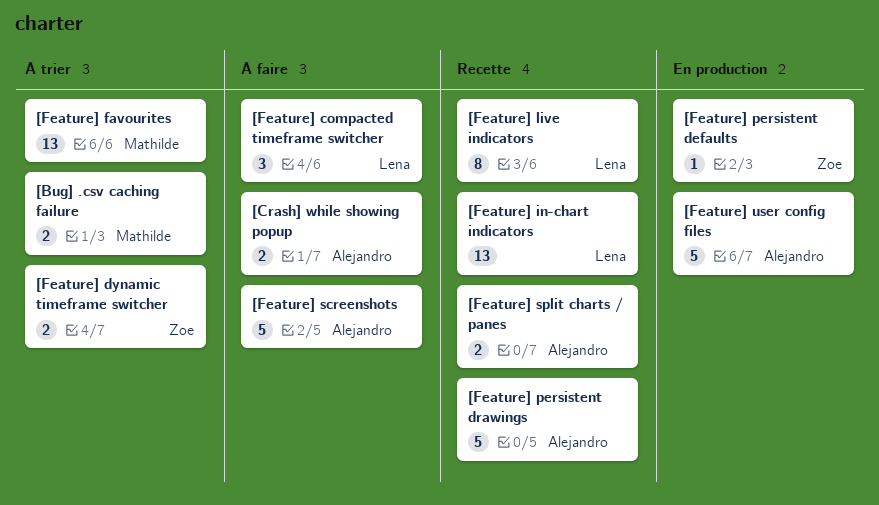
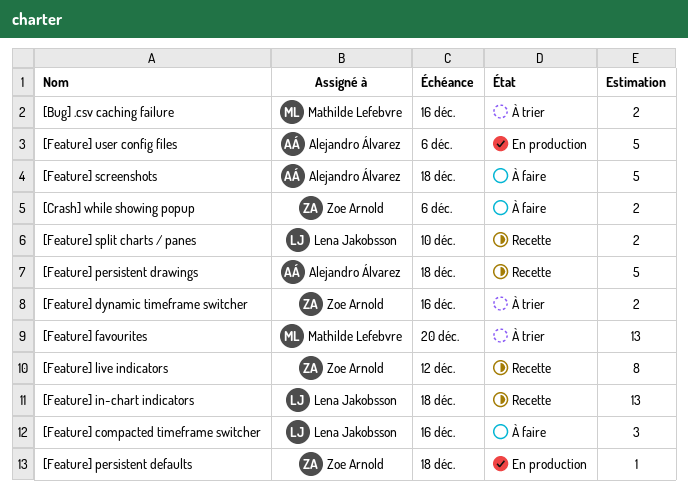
[Crash] while showing popup, owner: Alejandro Álvarez -> Zoe Arnold
[Feature] live indicators, owner: Lena Jakobsson -> Zoe Arnold
[Feature] split charts / panes, owner: Alejandro Álvarez -> Lena Jakobsson

